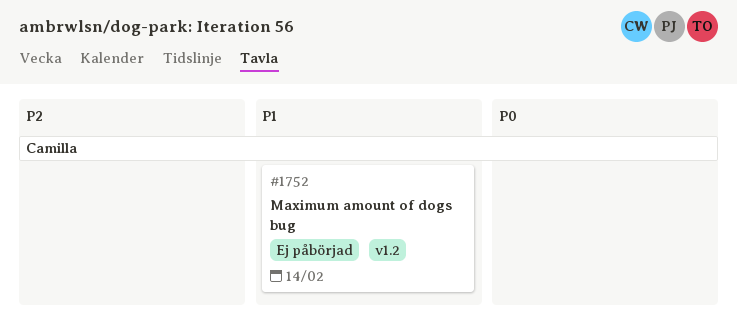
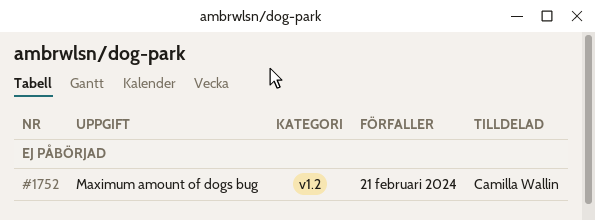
#1752, due: Feb 14 -> Feb 21

